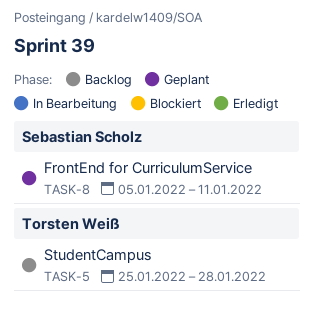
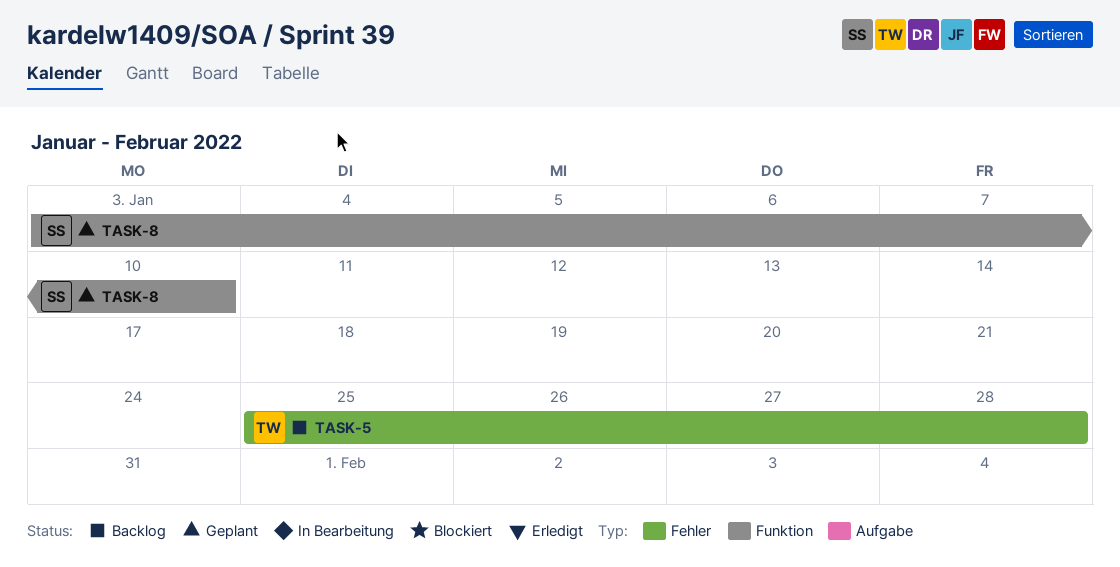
TASK-8, start: Jan 5 -> Jan 3
TASK-8, due: Jan 11 -> Jan 10

